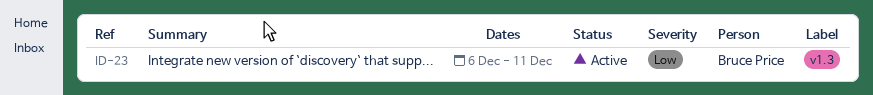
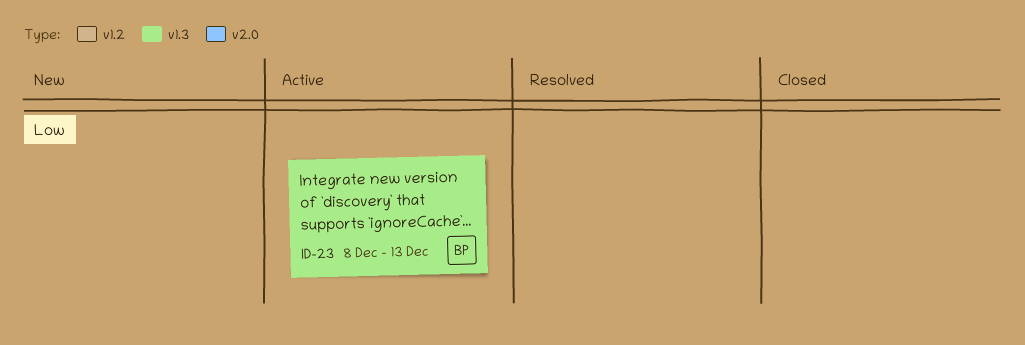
ID-23, start: Dec 6 -> Dec 8
ID-23, due: Dec 11 -> Dec 13

